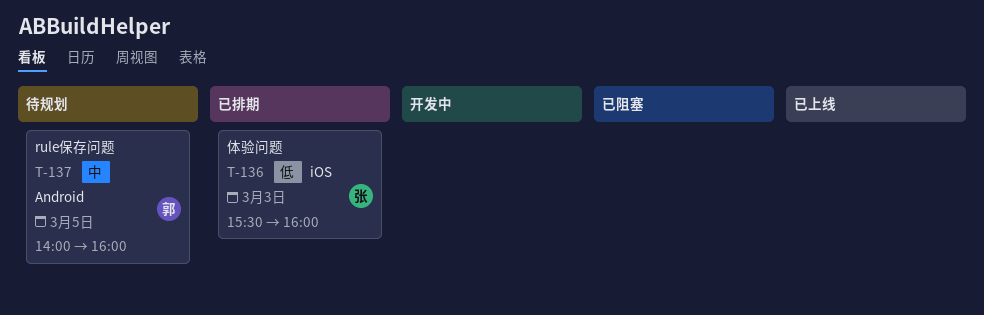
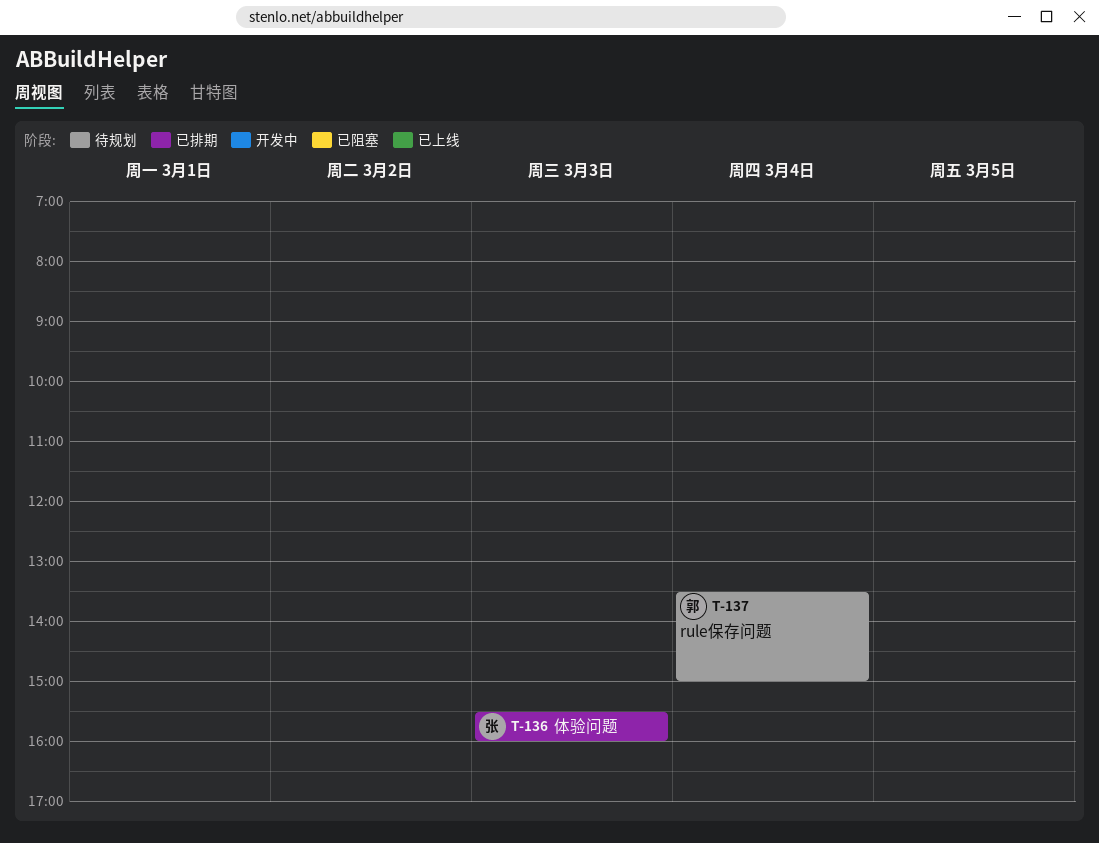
T-137, day: Mar 5 -> Mar 4
T-137, begins: 14:00 -> 13:30
T-137, ends: 16:00 -> 15:00

